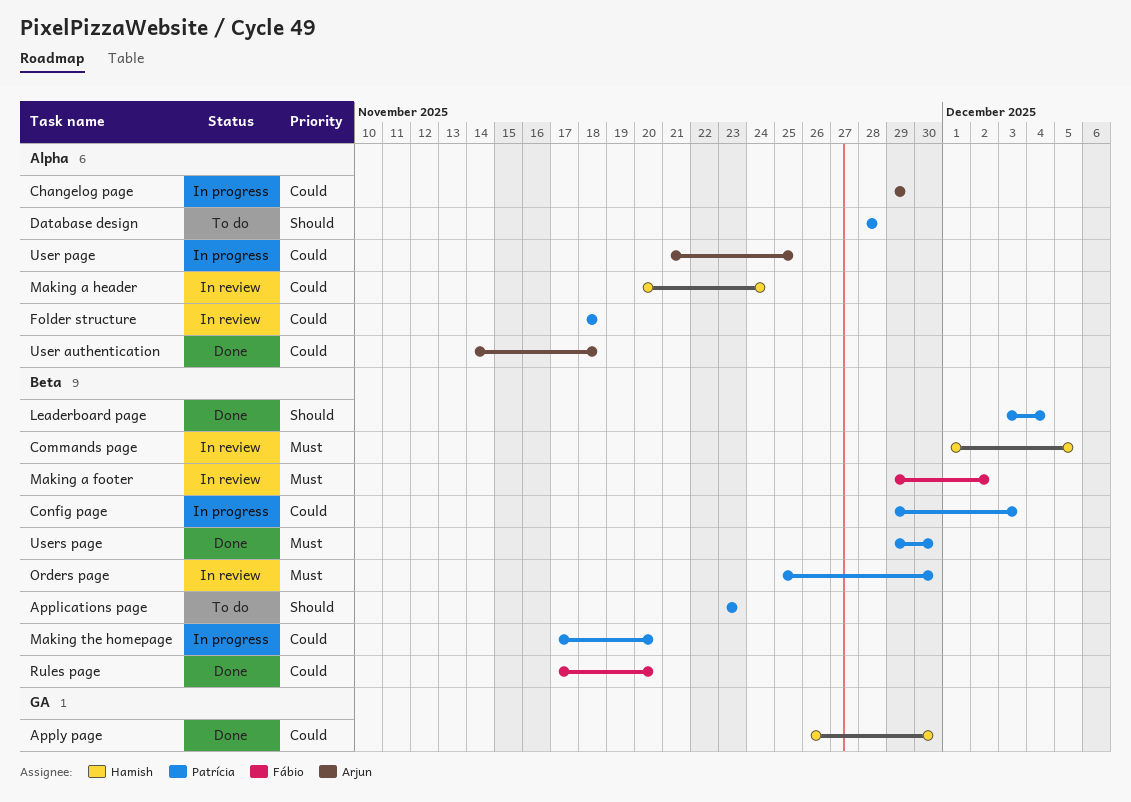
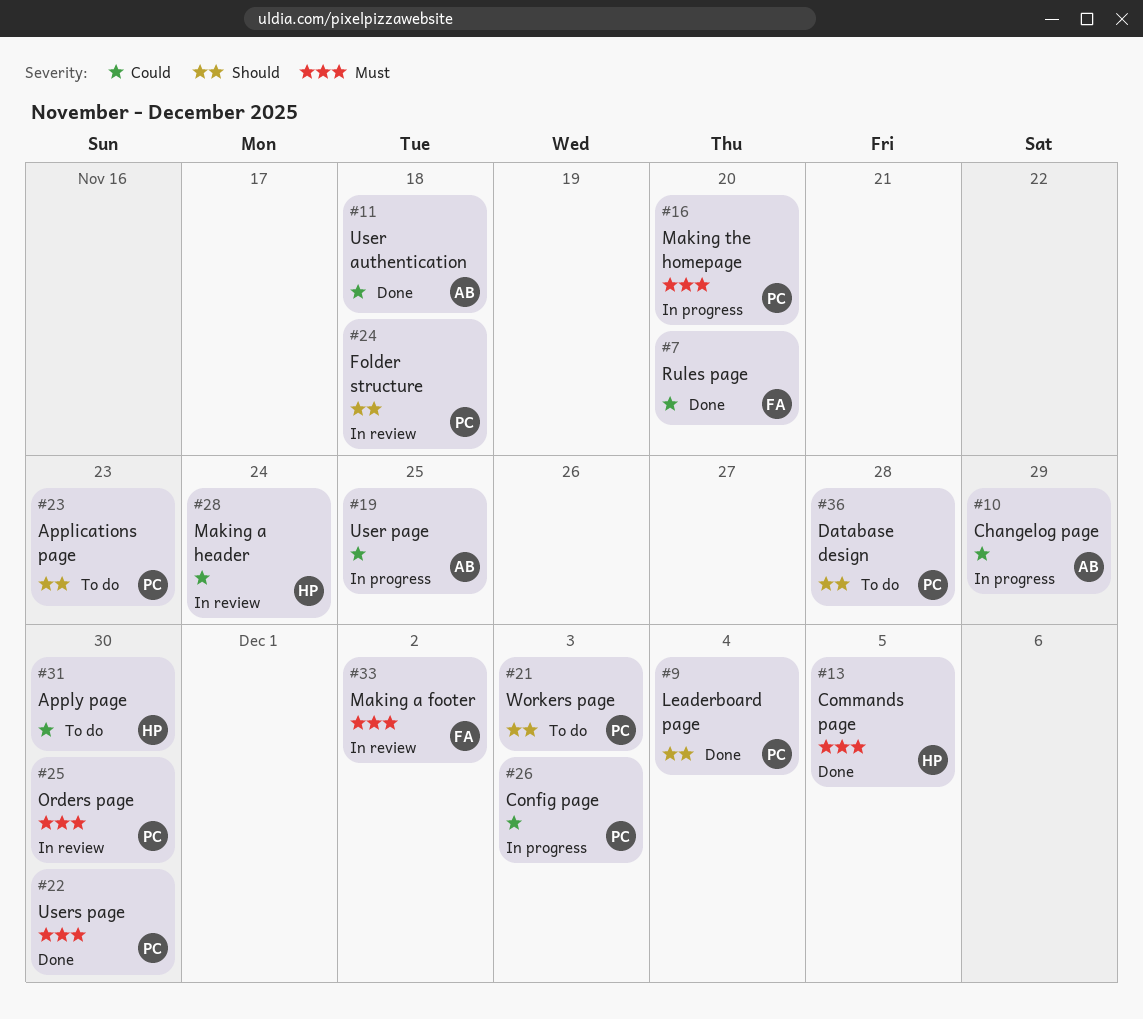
Apply page, status: Done -> To do
Commands page, status: In review -> Done
Folder structure, priority: Could -> Should
Making the homepage, priority: Could -> Must
Workers page: none -> present

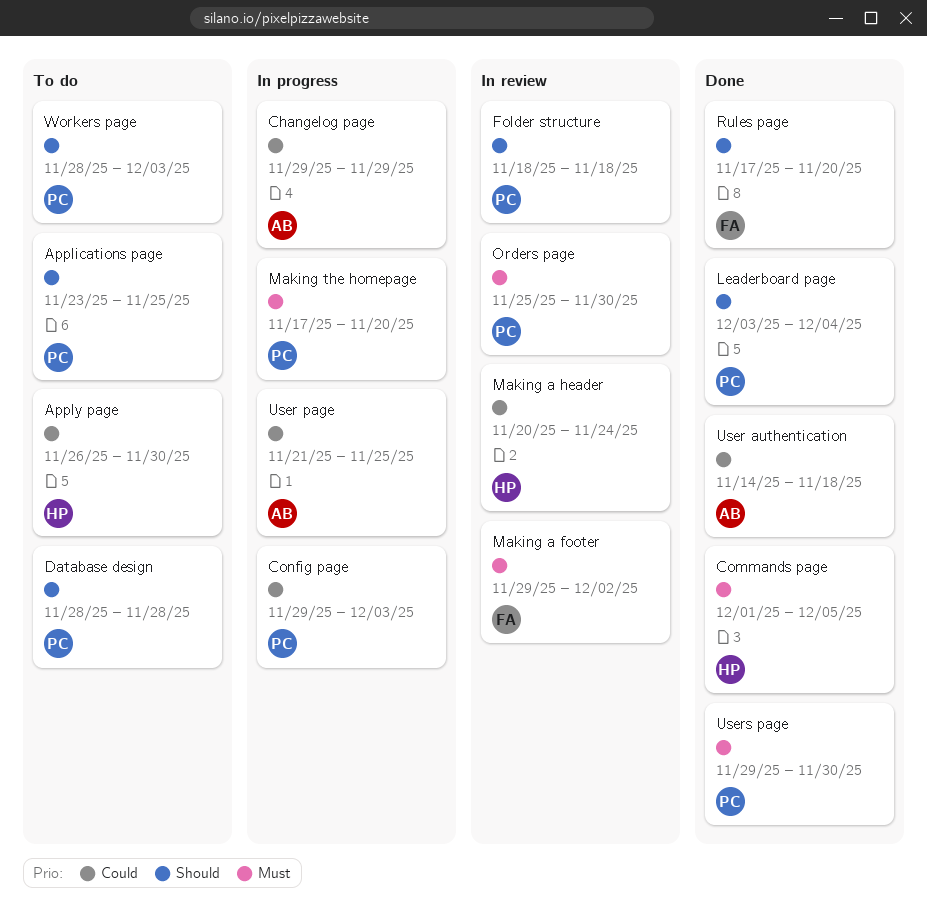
Applications page, due: Nov 23 -> Nov 25
Rules page, priority: Could -> Should

